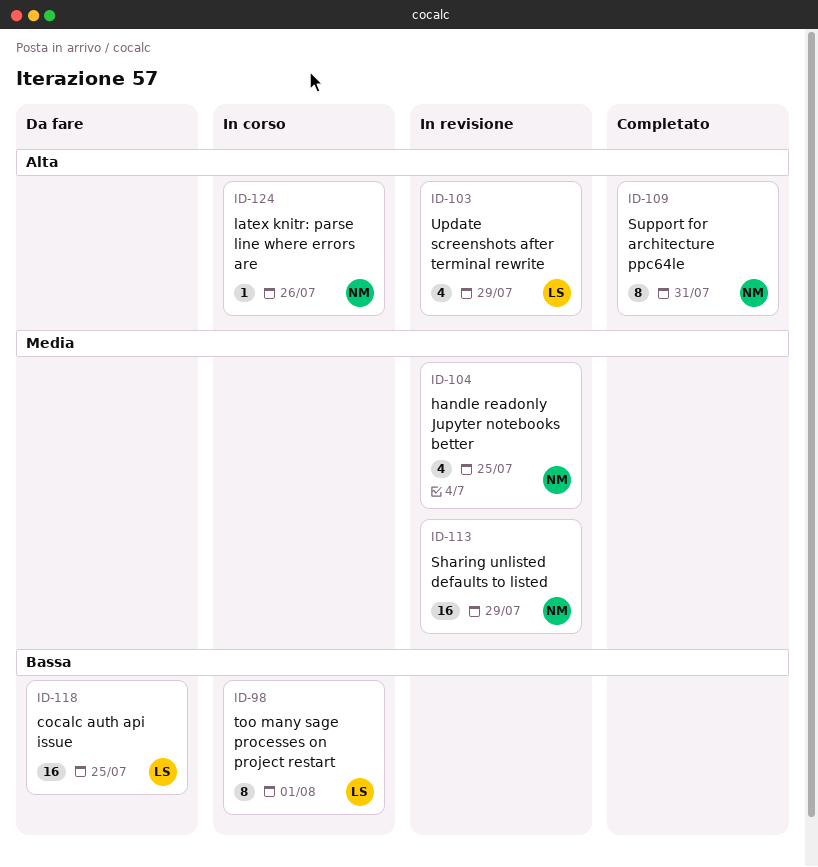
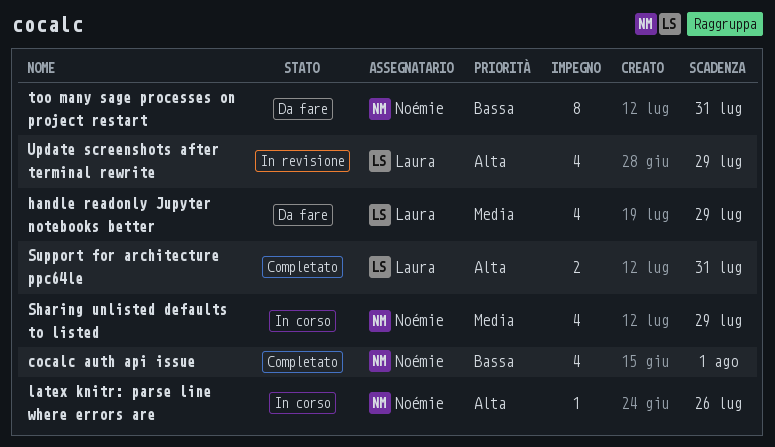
cocalc auth api issue, status: Da fare -> Completato
cocalc auth api issue, owner: Laura -> Noémie
cocalc auth api issue, estimate: 16 -> 4
cocalc auth api issue, due: Jul 25 -> Aug 1
handle readonly Jupyter notebooks better, status: In revisione -> Da fare
handle readonly Jupyter notebooks better, owner: Noémie -> Laura
handle readonly Jupyter notebooks better, due: Jul 25 -> Jul 29
Sharing unlisted defaults to listed, status: In revisione -> In corso
Sharing unlisted defaults to listed, estimate: 16 -> 4
Support for architecture ppc64le, owner: Noémie -> Laura
Support for architecture ppc64le, estimate: 8 -> 2
too many sage processes on project restart, status: In corso -> Da fare
too many sage processes on project restart, owner: Laura -> Noémie
too many sage processes on project restart, due: Aug 1 -> Jul 31

